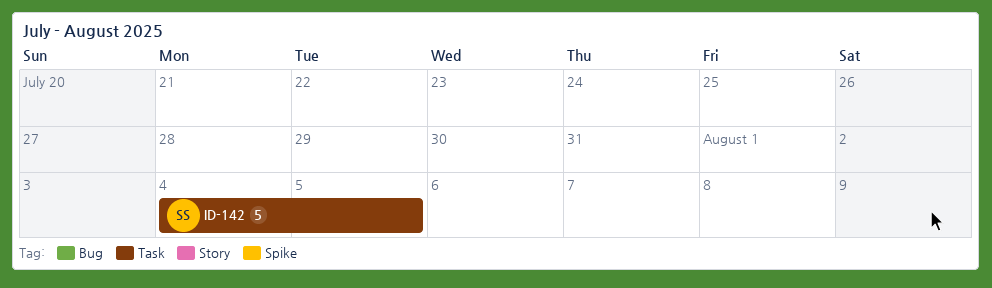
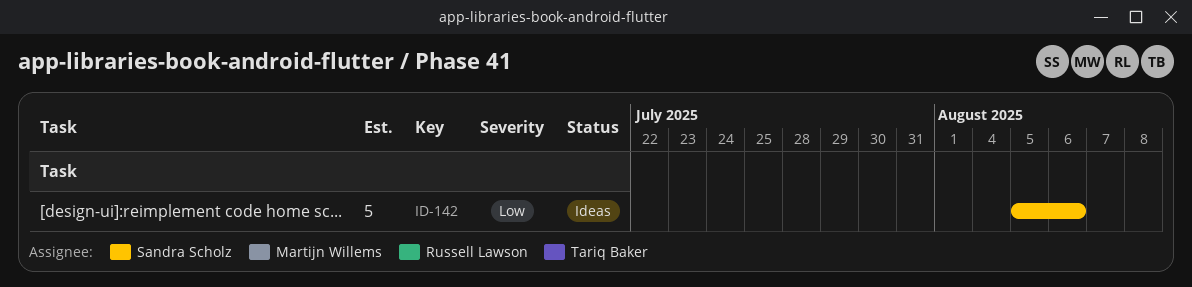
ID-142, start: Aug 4 -> Aug 5
ID-142, due: Aug 5 -> Aug 6

